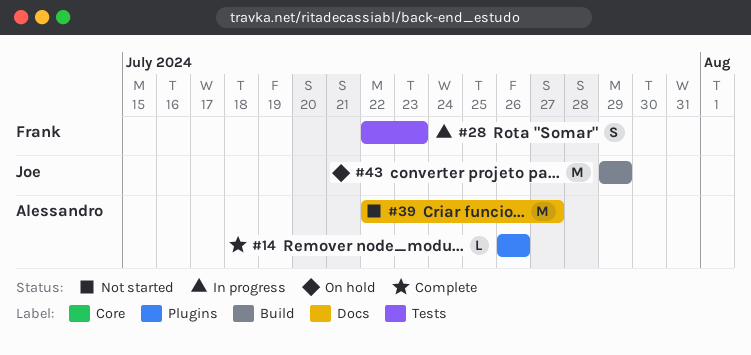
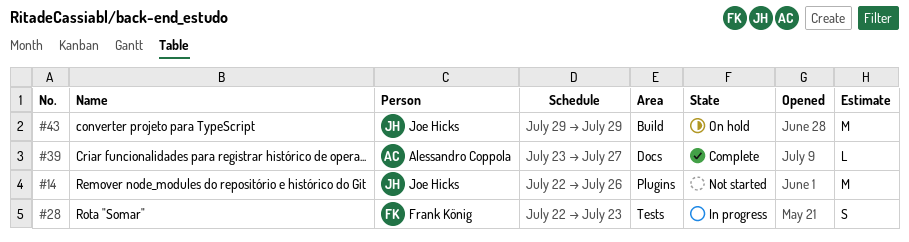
#14, status: Complete -> Not started
#14, owner: Alessandro Coppola -> Joe Hicks
#14, estimate: L -> M
#14, start: Jul 26 -> Jul 22
#39, status: Not started -> Complete
#39, estimate: M -> L
#39, start: Jul 22 -> Jul 23

